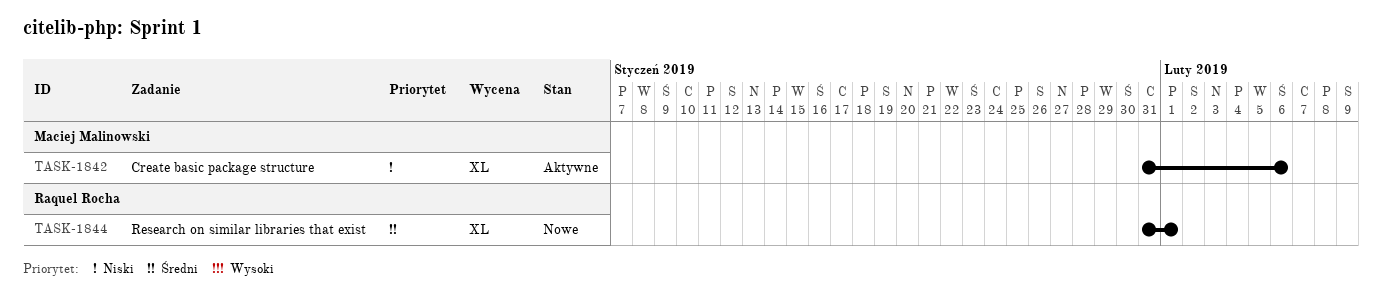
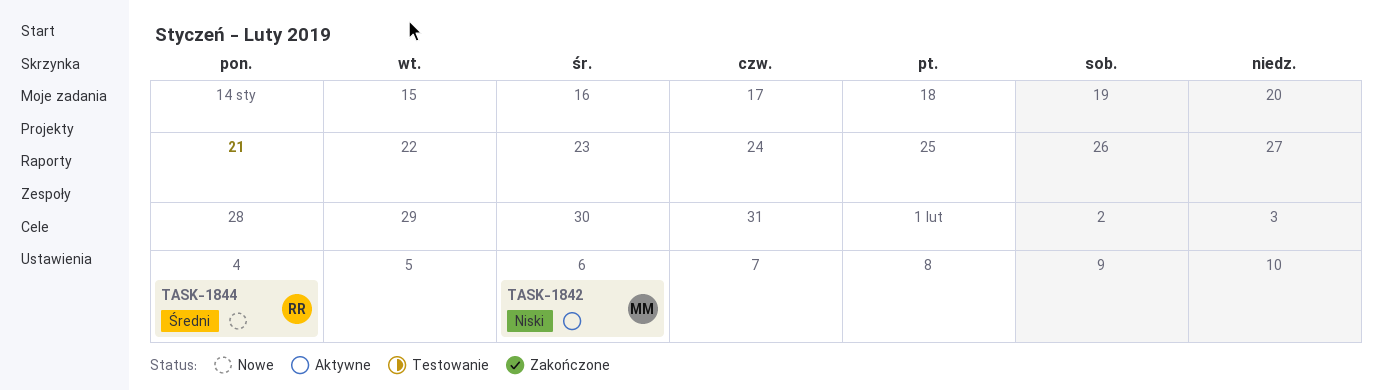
TASK-1844, due: Feb 1 -> Feb 4

